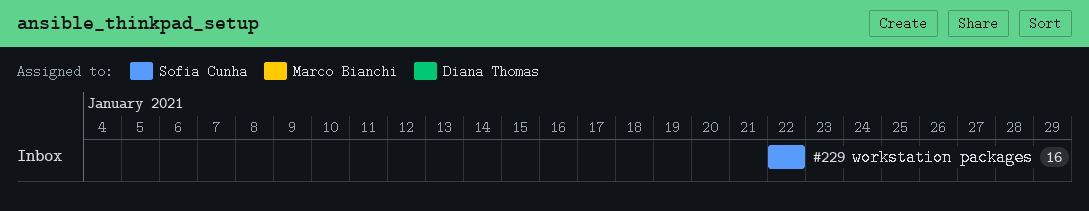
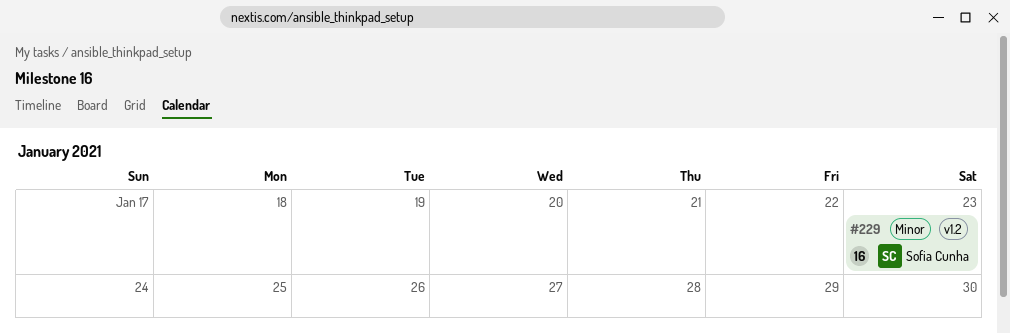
#229, due: Jan 22 -> Jan 23

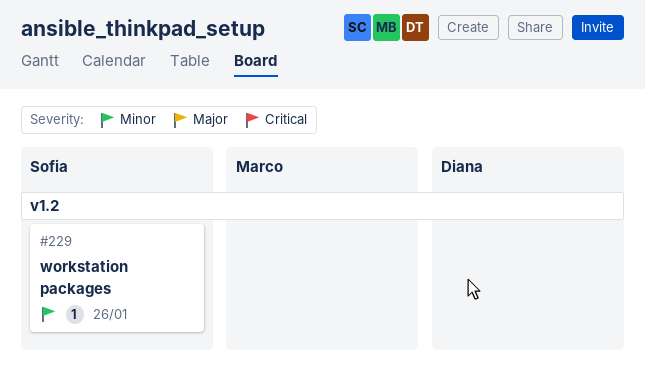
#229, estimate: 16 -> 1
#229, due: Jan 23 -> Jan 26

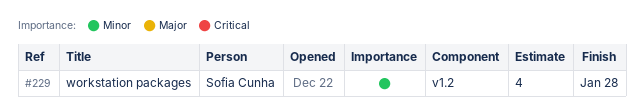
#229, estimate: 1 -> 4
#229, due: Jan 26 -> Jan 28

